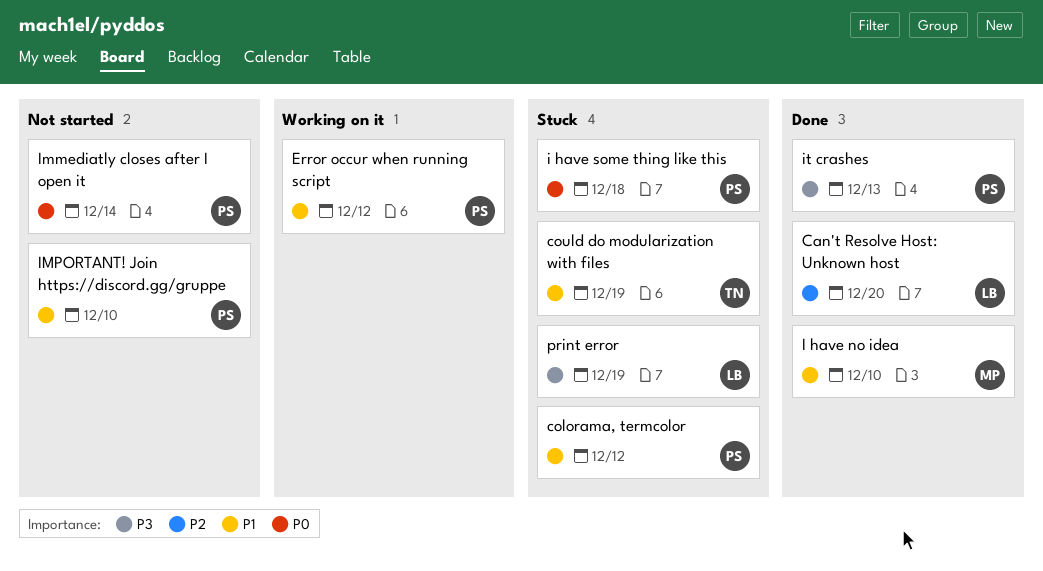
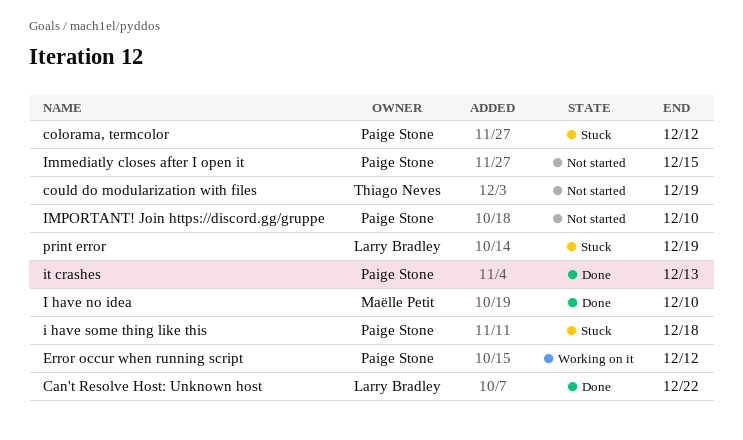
Can't Resolve Host: Unknown host, due: Dec 20 -> Dec 22
could do modularization with files, status: Stuck -> Not started
Immediatly closes after I open it, due: Dec 14 -> Dec 15

